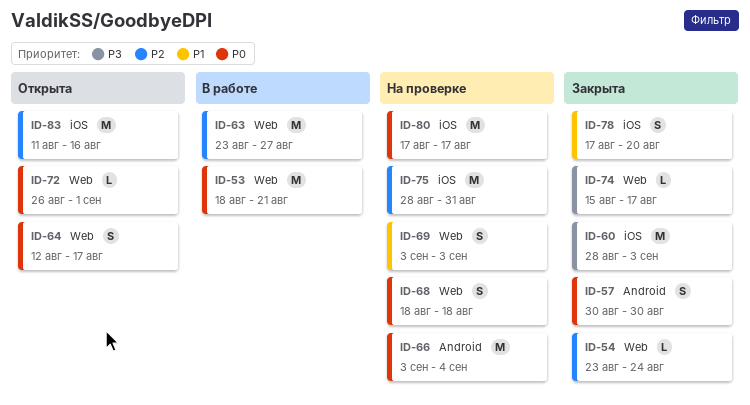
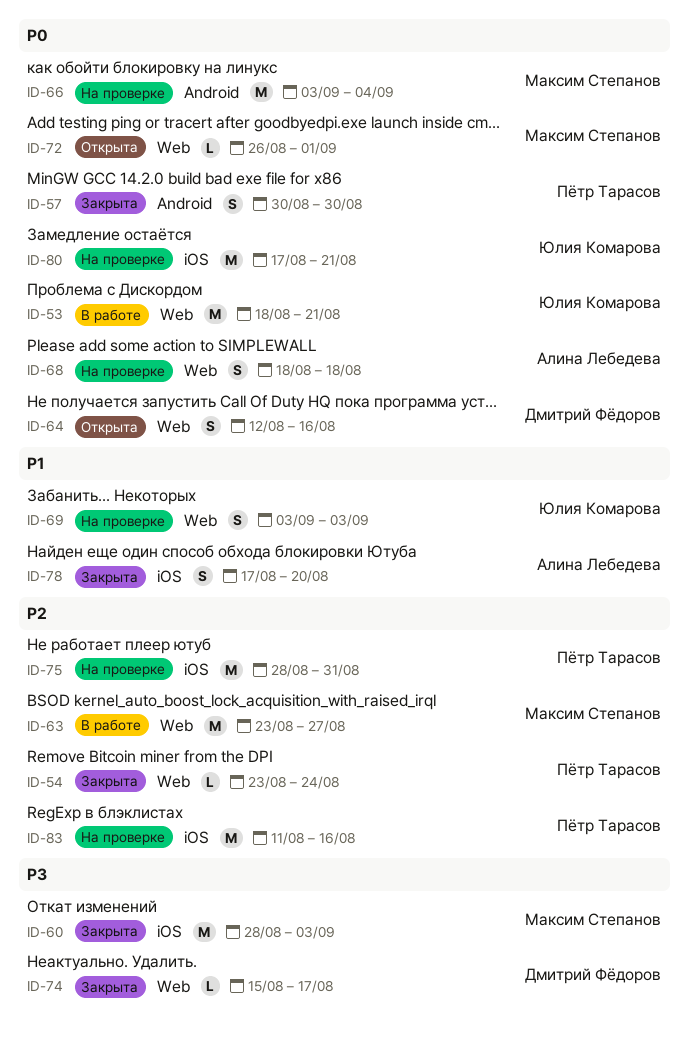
ID-64, due: Aug 17 -> Aug 16
ID-80, due: Aug 17 -> Aug 21
ID-83, status: Открыта -> На проверке

